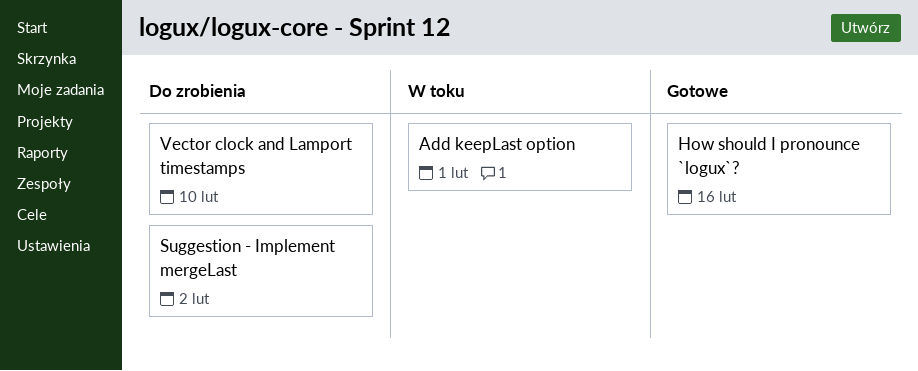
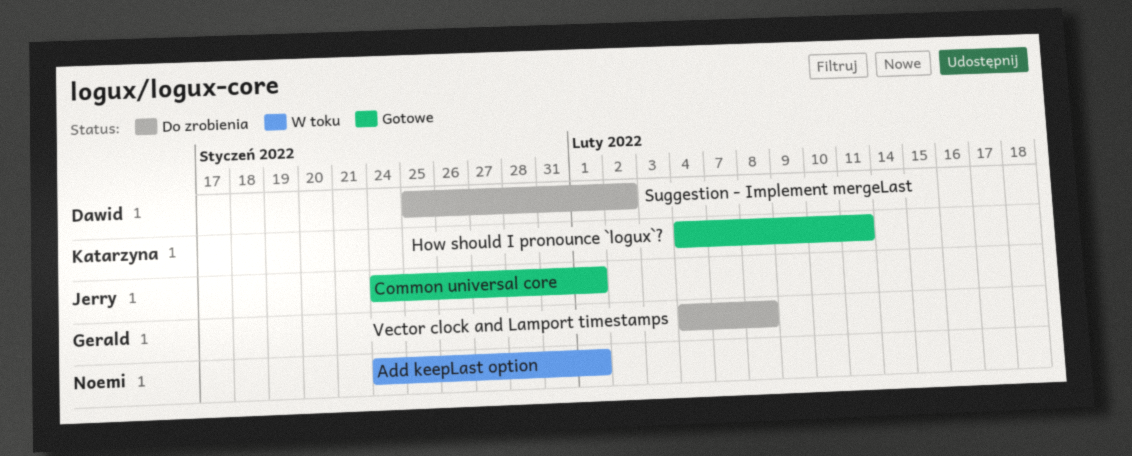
Common universal core: none -> present
How should I pronounce `logux`?, due: Feb 16 -> Feb 11
Vector clock and Lamport timestamps, due: Feb 10 -> Feb 8

